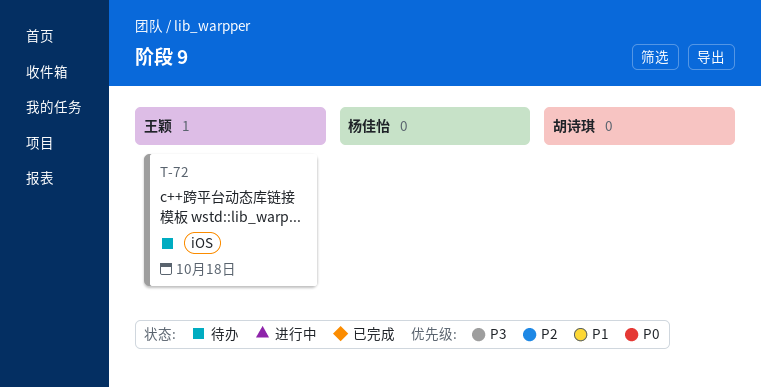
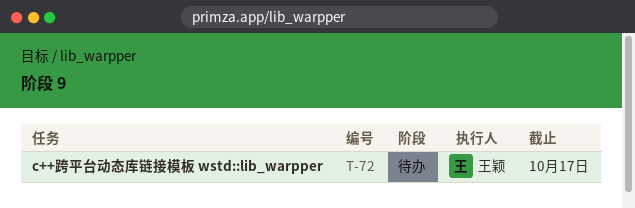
T-72, due: Oct 18 -> Oct 17

